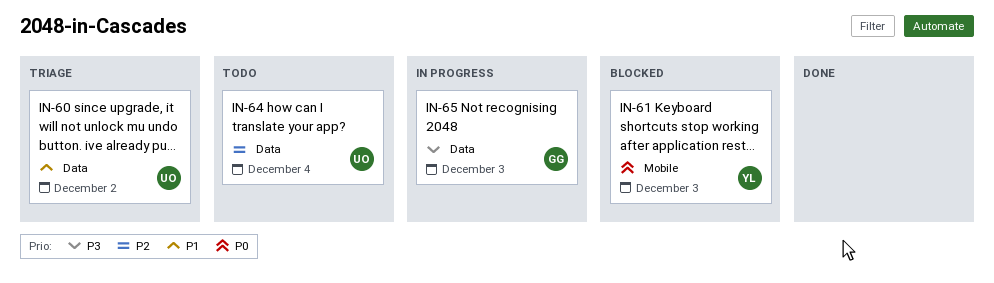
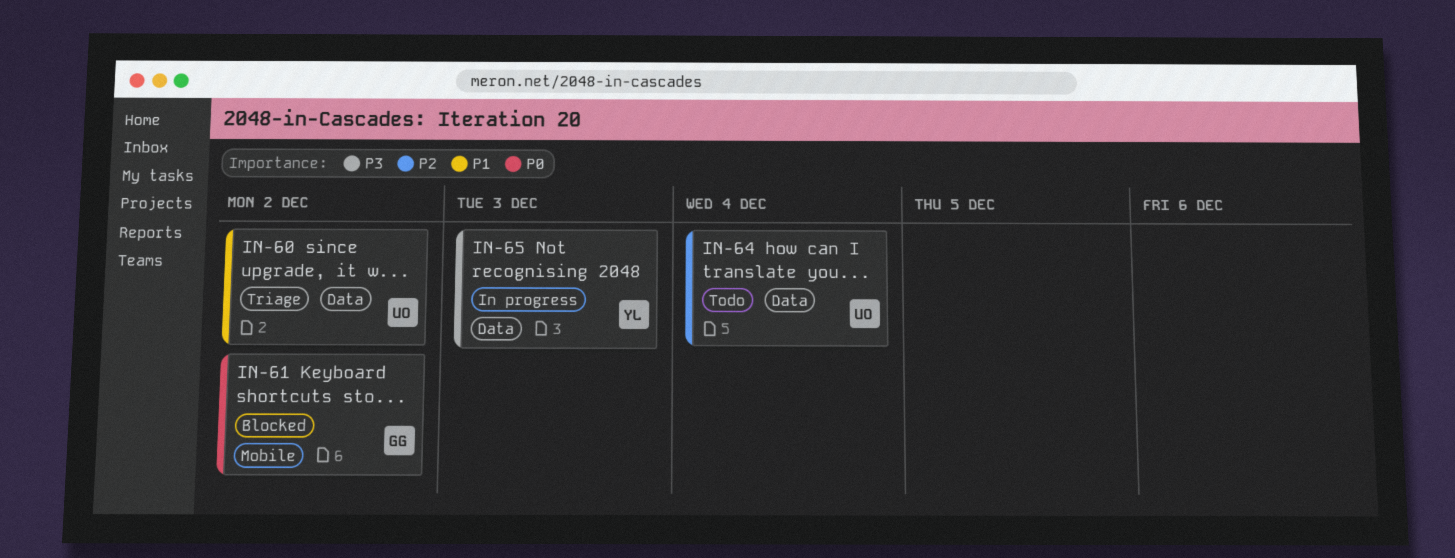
IN-61, owner: YL -> GG
IN-61, due: Dec 3 -> Dec 2
IN-65, owner: GG -> YL

